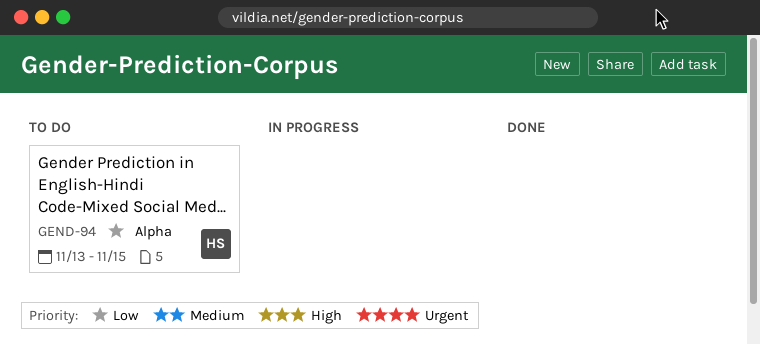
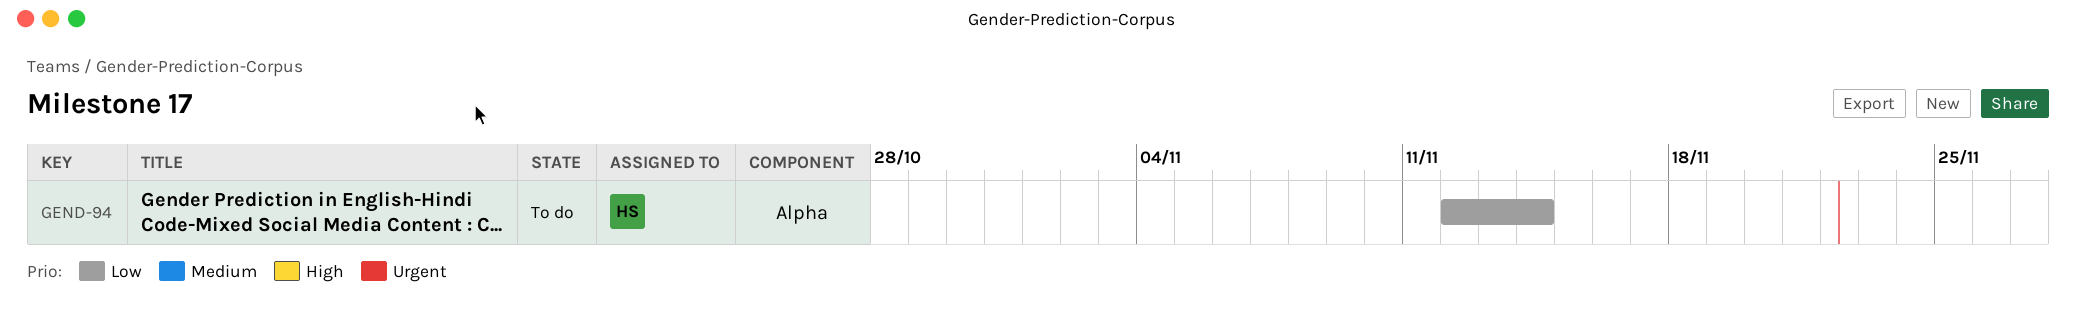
GEND-94, start: Nov 13 -> Nov 12
GEND-94, due: Nov 15 -> Nov 14

